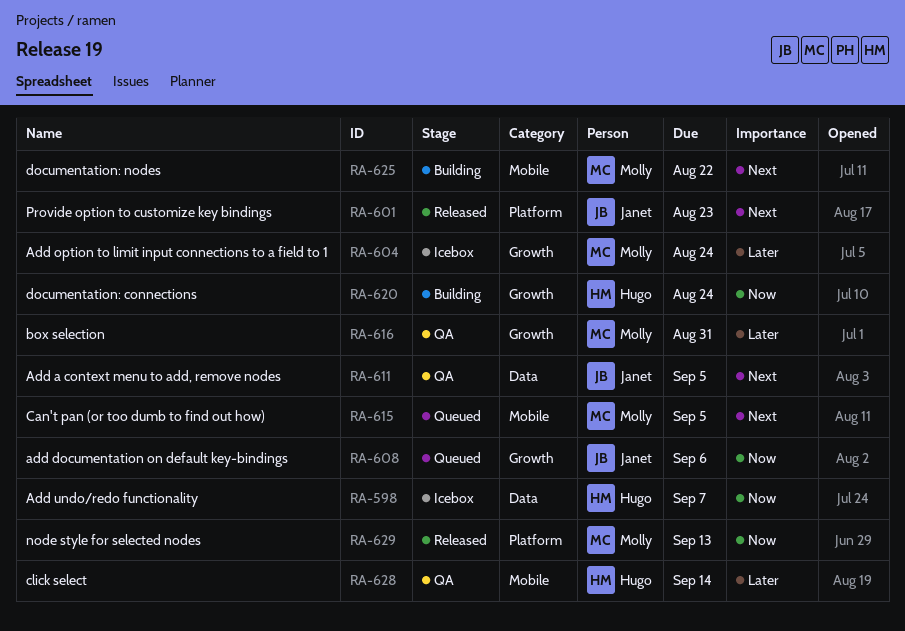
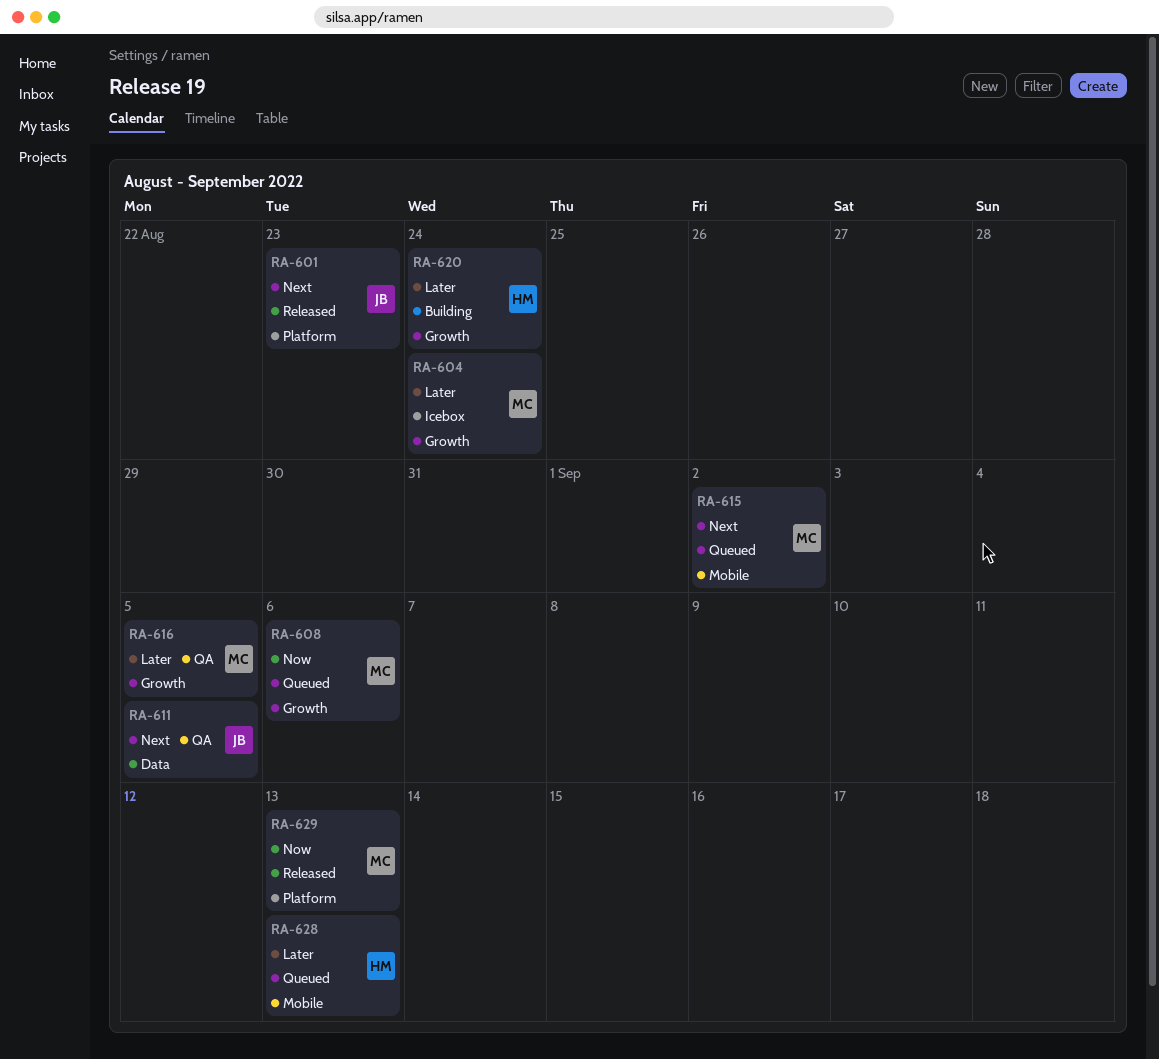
RA-598: present -> none
RA-608, owner: Janet -> Molly
RA-615, due: Sep 5 -> Sep 2
RA-616, due: Aug 31 -> Sep 5
RA-620, priority: Now -> Later
RA-625: present -> none
RA-628, status: QA -> Queued
RA-628, due: Sep 14 -> Sep 13

